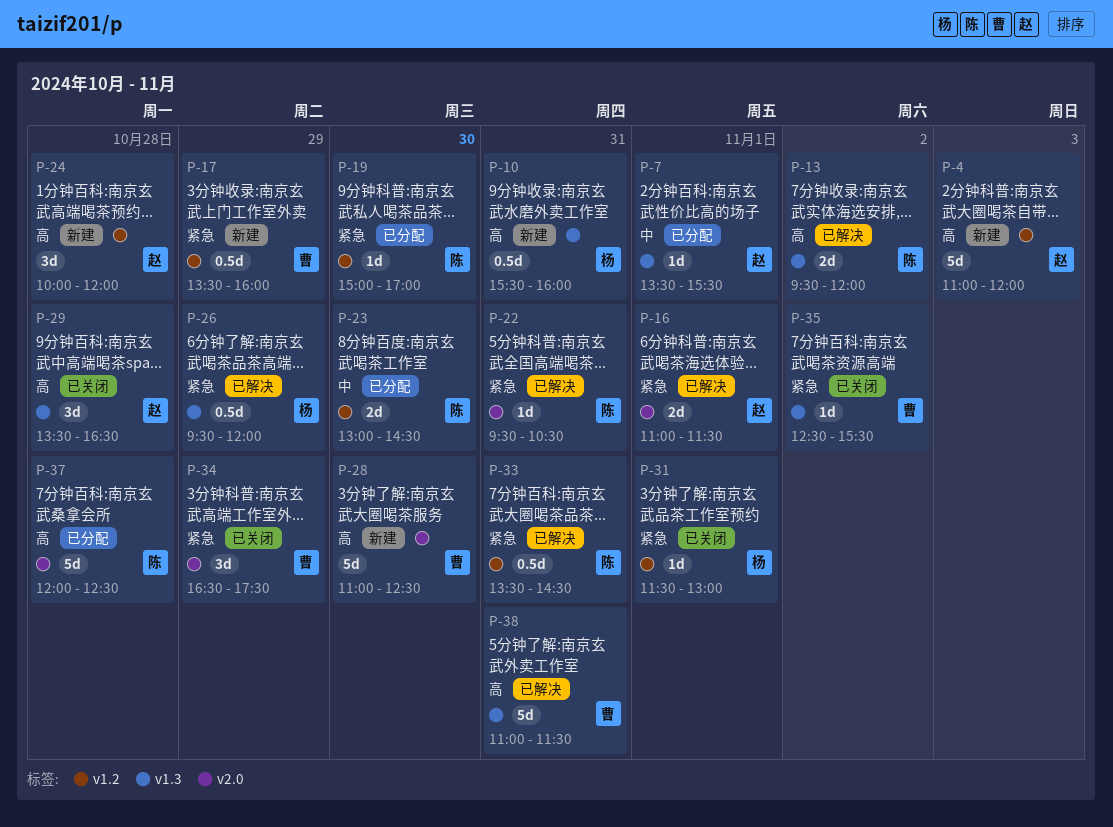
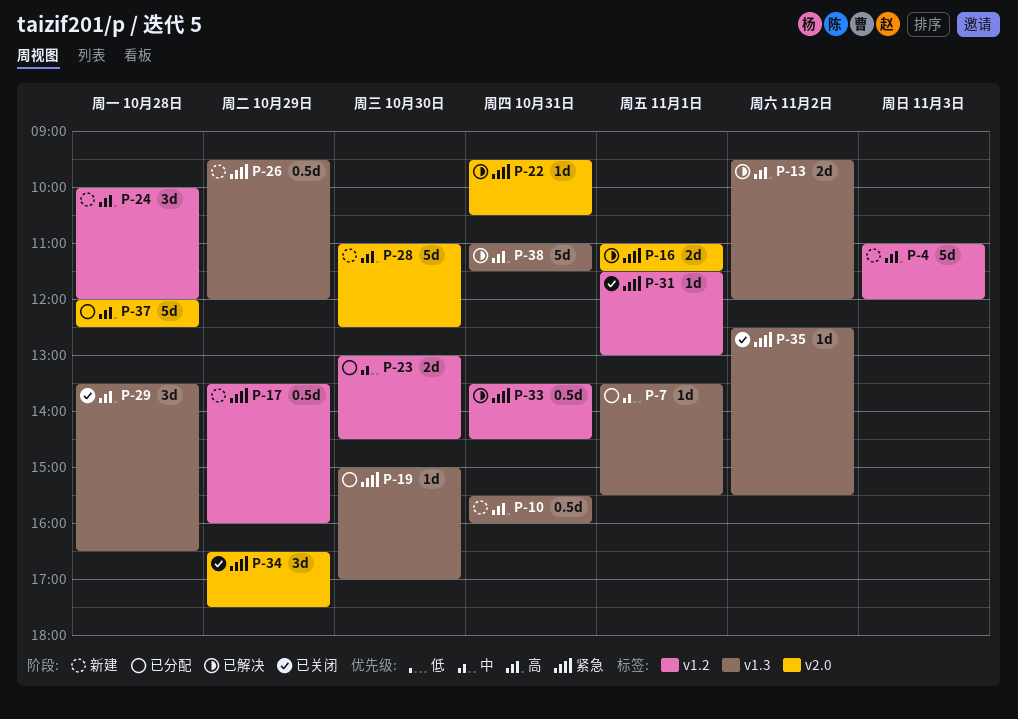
P-19, label: v1.2 -> v1.3
P-26, status: 已解决 -> 新建

